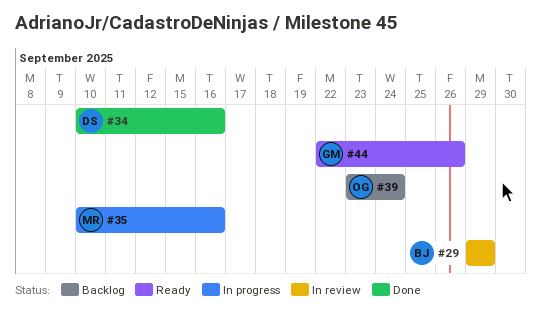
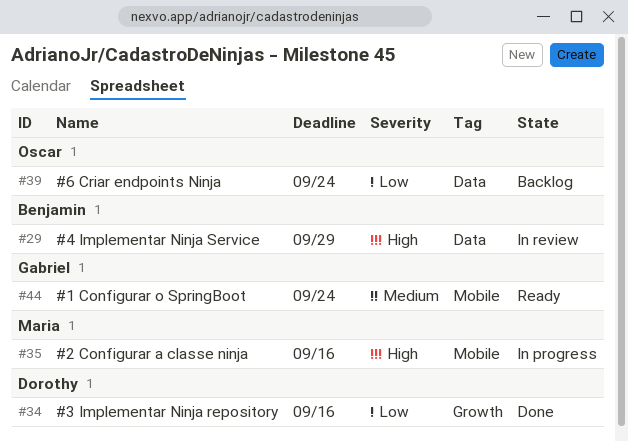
#44, due: Sep 26 -> Sep 24

